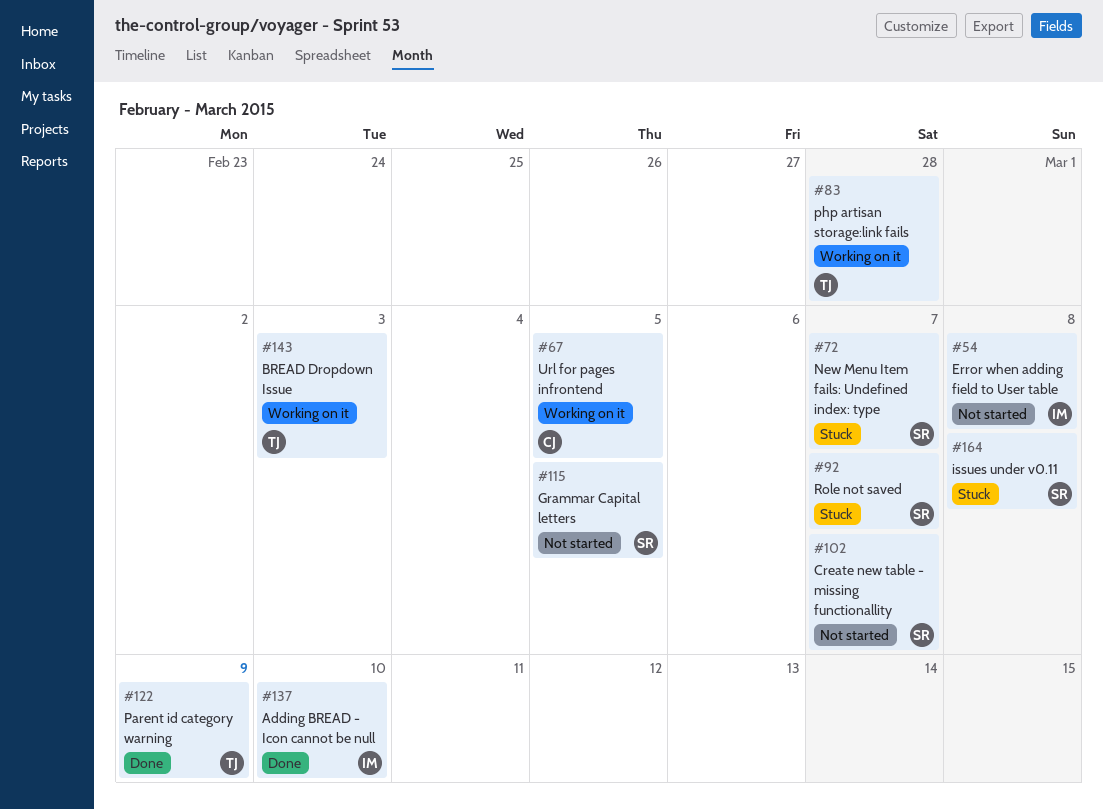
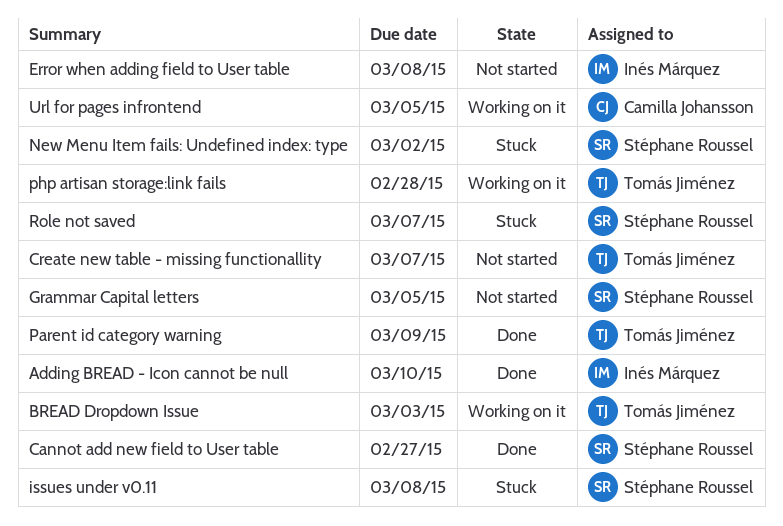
Cannot add new field to User table: none -> present
Create new table - missing functionallity, owner: Stéphane Roussel -> Tomás Jiménez
New Menu Item fails: Undefined index: type, due: Mar 7 -> Mar 2

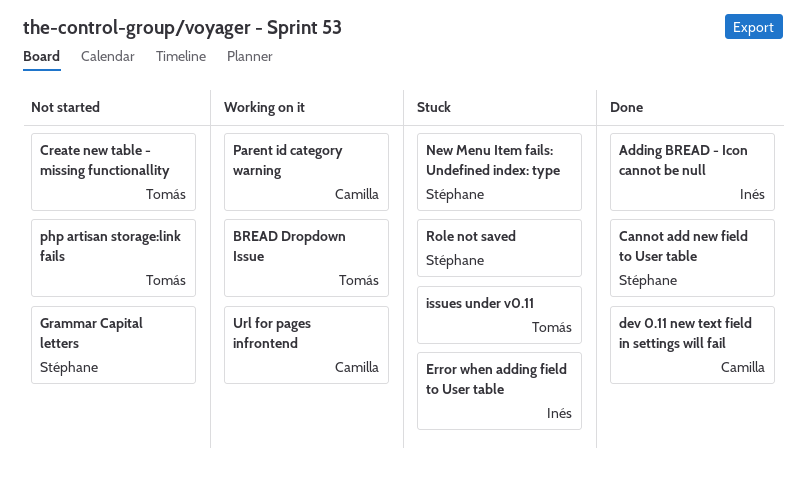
dev 0.11 new text field in settings will fail: none -> present
Error when adding field to User table, status: Not started -> Stuck
issues under v0.11, owner: Stéphane Roussel -> Tomás Jiménez
Parent id category warning, status: Done -> Working on it
Parent id category warning, owner: Tomás Jiménez -> Camilla Johansson
php artisan storage:link fails, status: Working on it -> Not started

